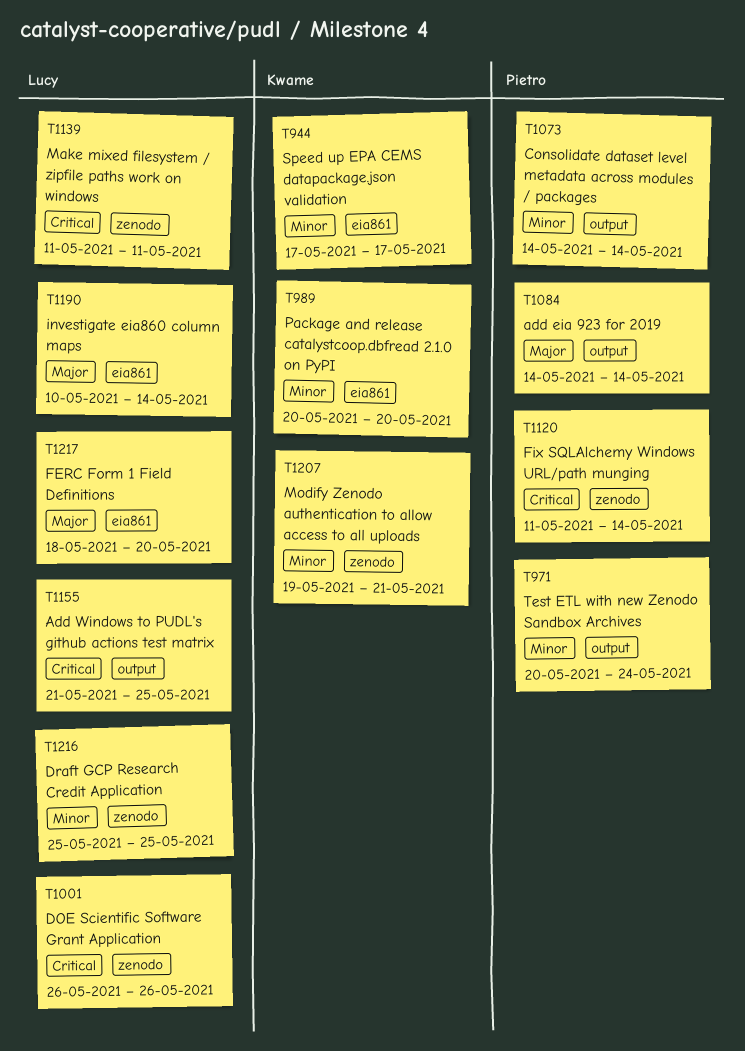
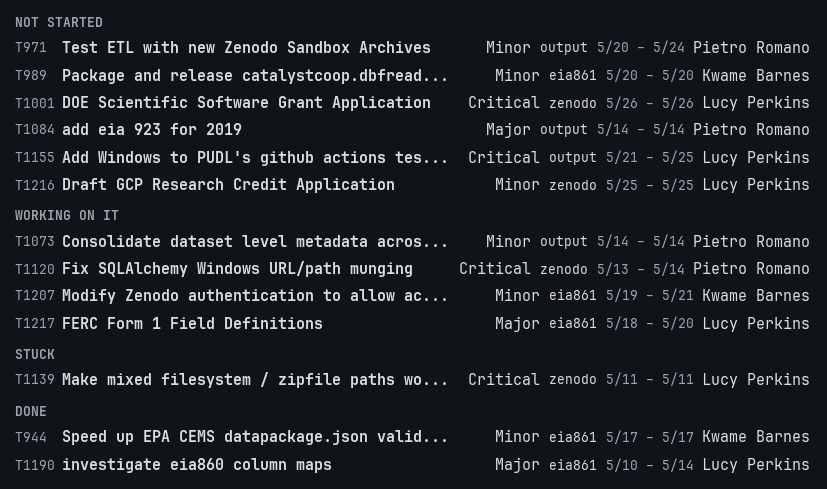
T1120, start: May 11 -> May 13
T1207, label: zenodo -> eia861

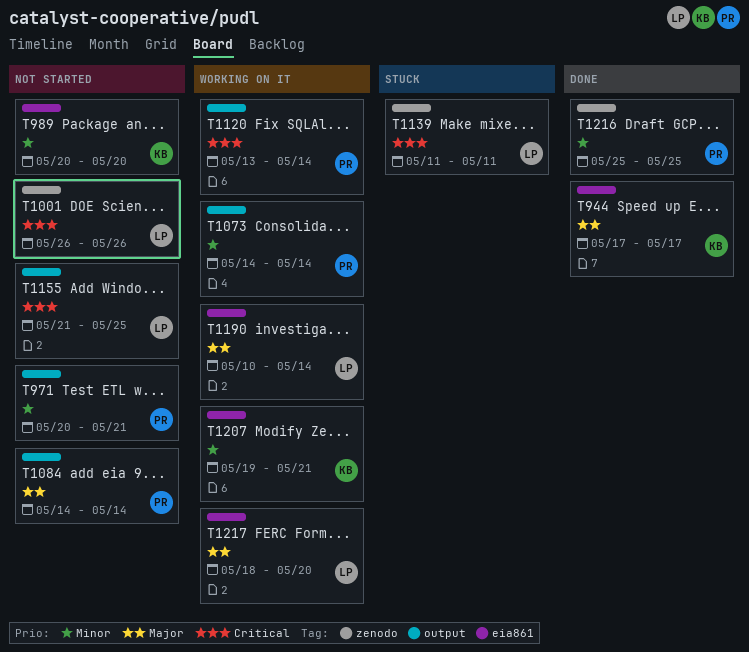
T944, priority: Minor -> Major
T971, due: May 24 -> May 21
T1120, label: zenodo -> output
T1190, status: Done -> Working on it
T1216, status: Not started -> Done
T1216, owner: Lucy Perkins -> Pietro Romano

